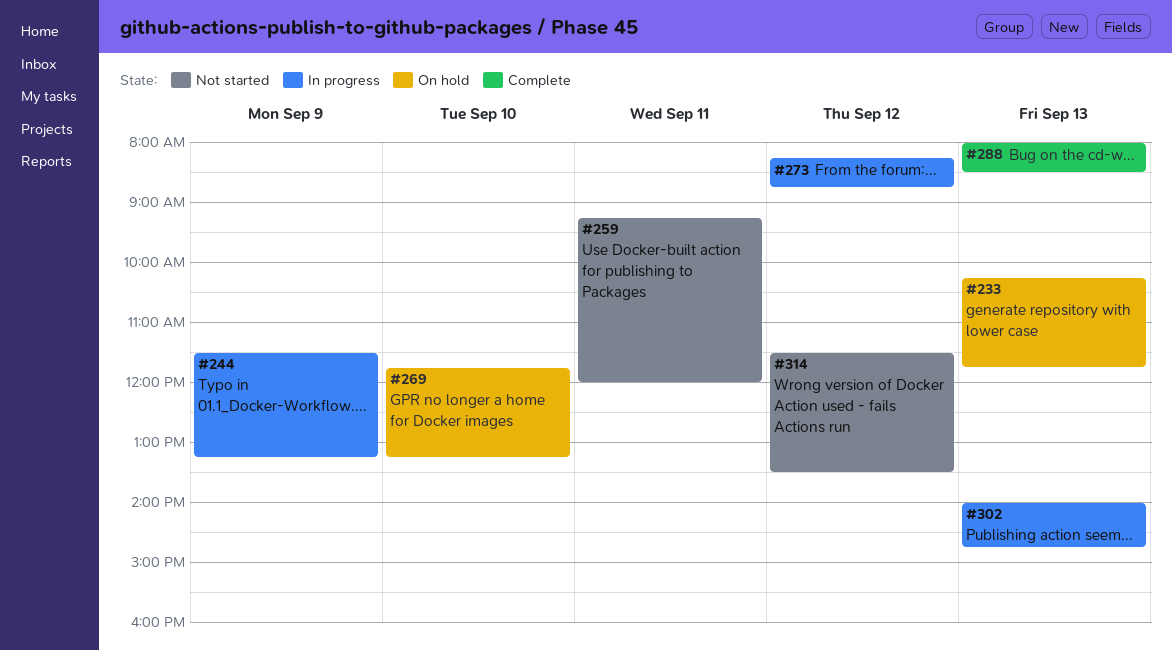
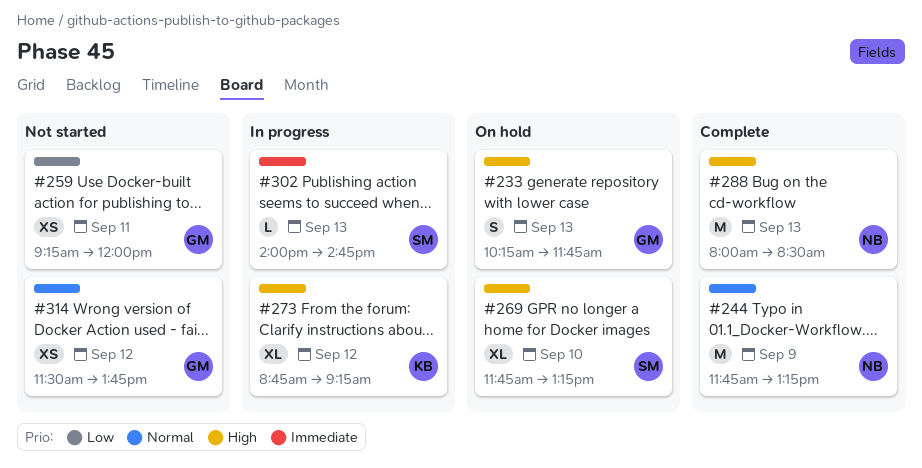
#244, status: In progress -> Complete
#244, begins: 11:30 -> 11:45
#273, begins: 08:15 -> 08:45
#273, ends: 08:45 -> 09:15
#314, ends: 13:30 -> 13:45

